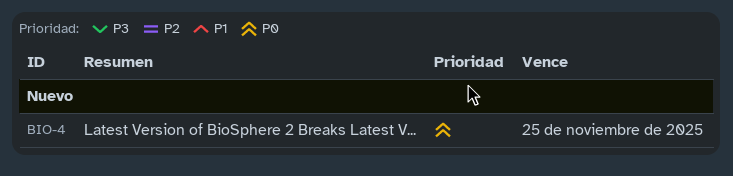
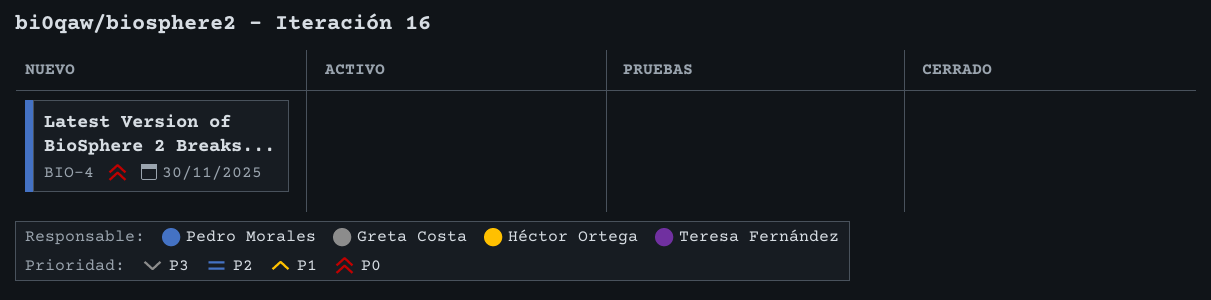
BIO-4, due: Nov 25 -> Nov 30

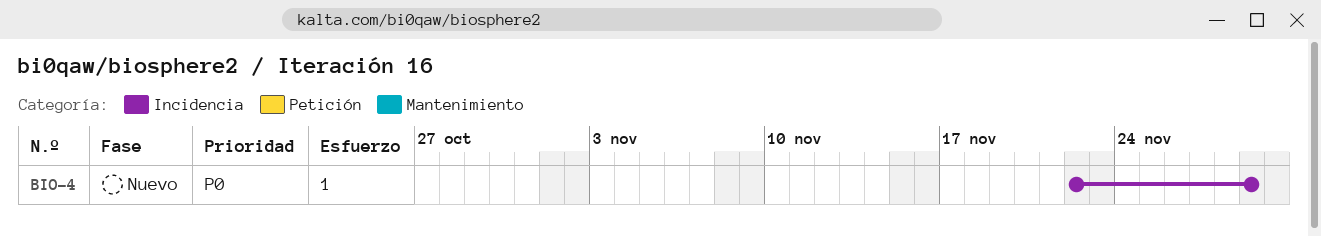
BIO-4, due: Nov 30 -> Nov 29

